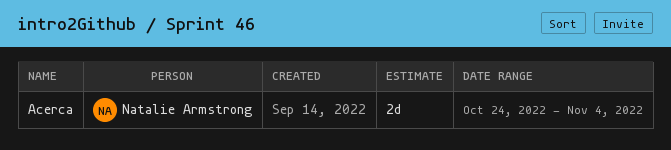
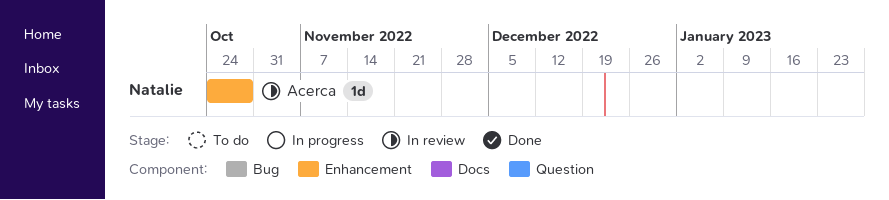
Acerca, estimate: 2d -> 1d
Acerca, due: Nov 4 -> Oct 28

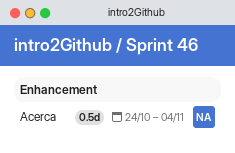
Acerca, estimate: 1d -> 0.5d
Acerca, due: Oct 28 -> Nov 4

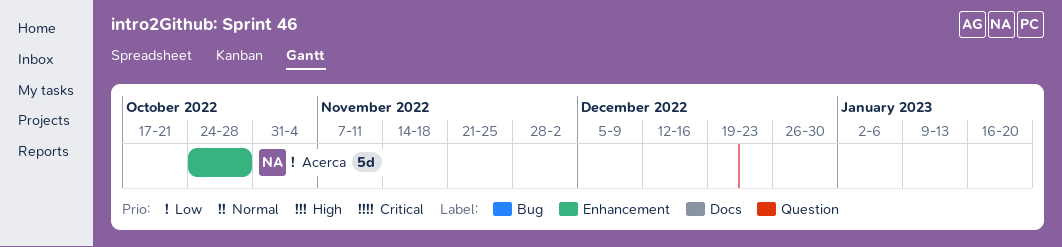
Acerca, estimate: 0.5d -> 5d
Acerca, due: Nov 4 -> Oct 28

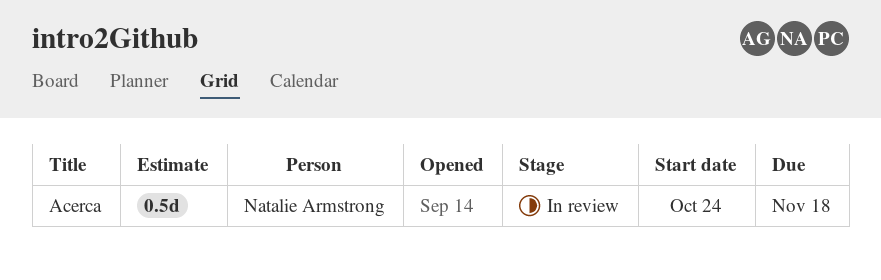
Acerca, estimate: 5d -> 0.5d
Acerca, due: Oct 28 -> Nov 18

